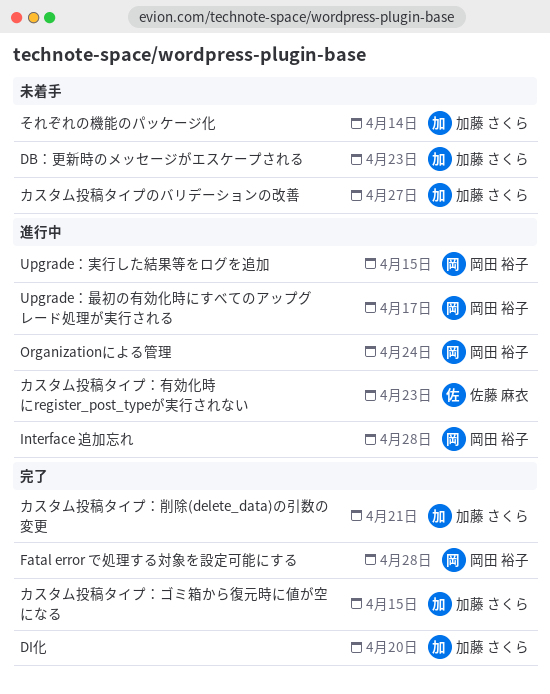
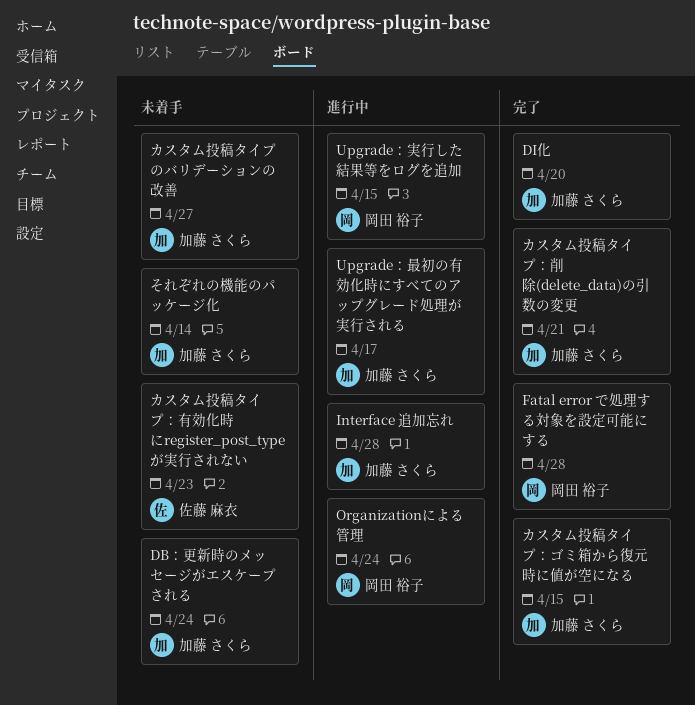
DB：更新時のメッセージがエスケープされる, due: Apr 23 -> Apr 24
Interface 追加忘れ, owner: 岡田 裕子 -> 加藤 さくら
Upgrade：最初の有効化時にすべてのアップグレード処理が実行される, owner: 岡田 裕子 -> 加藤 さくら
カスタム投稿タイプ：有効化時にregister_post_typeが実行されない, status: 進行中 -> 未着手

